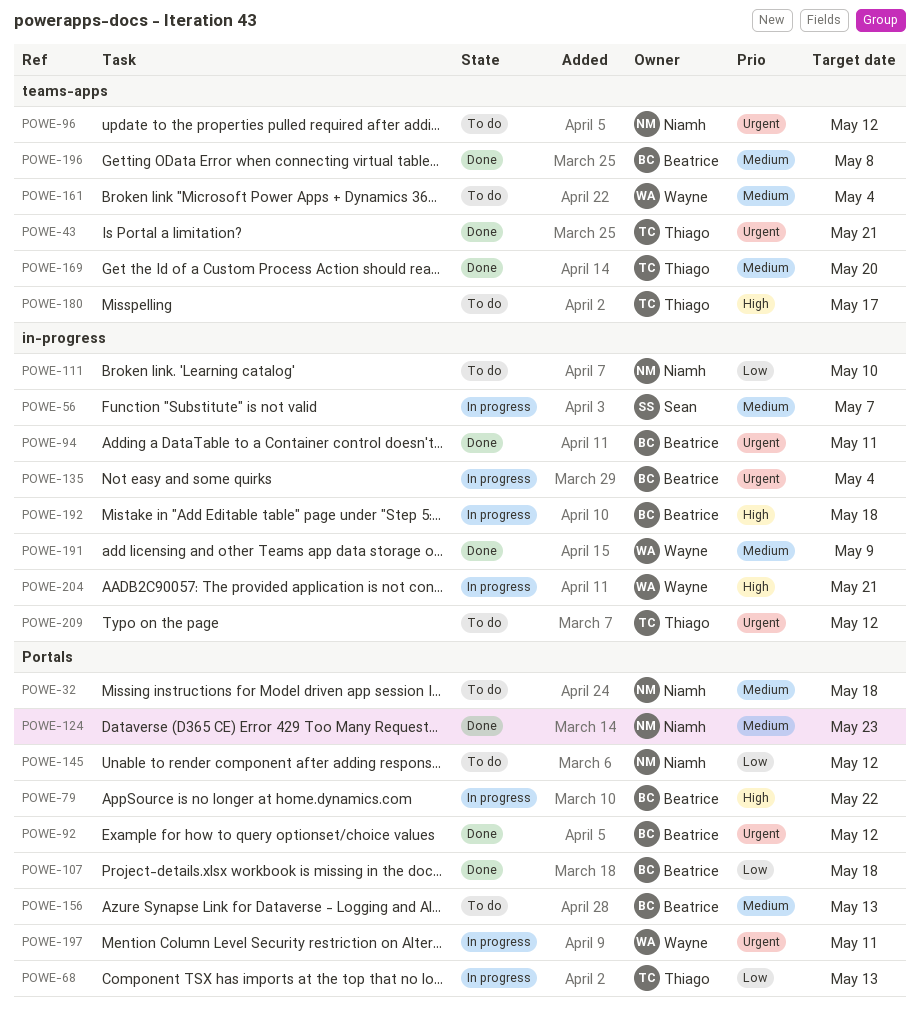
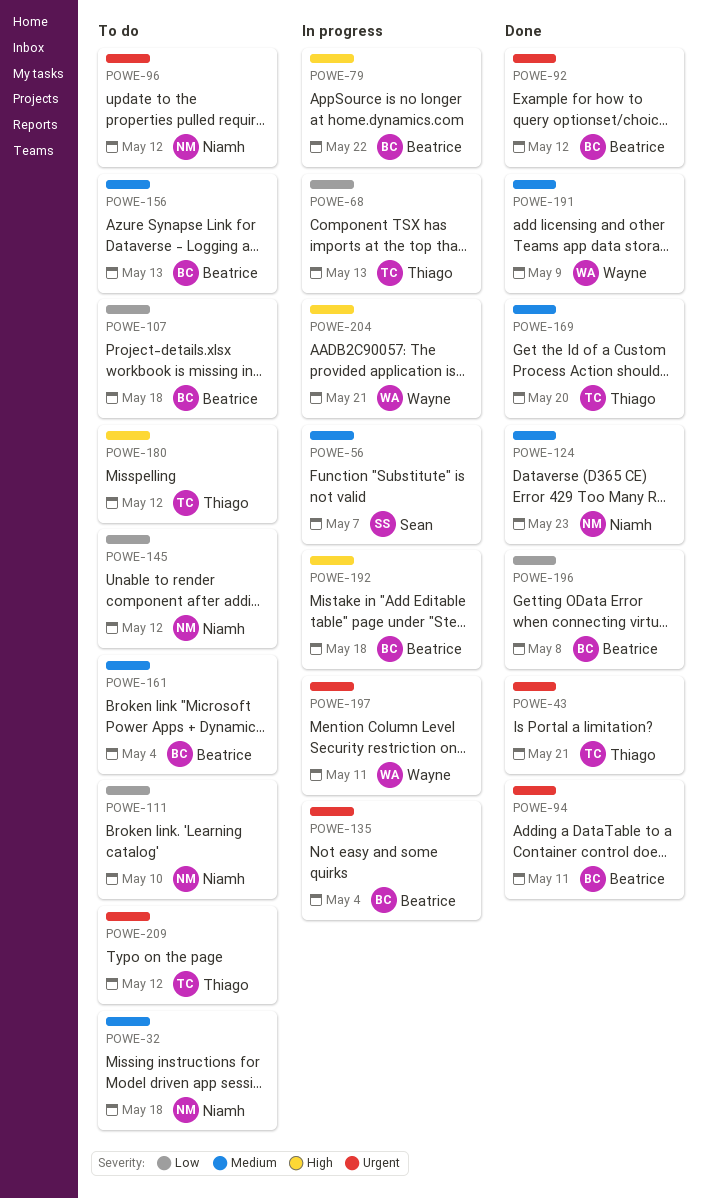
POWE-107, status: Done -> To do
POWE-161, owner: Wayne -> Beatrice
POWE-180, due: May 17 -> May 12
POWE-196, priority: Medium -> Low

